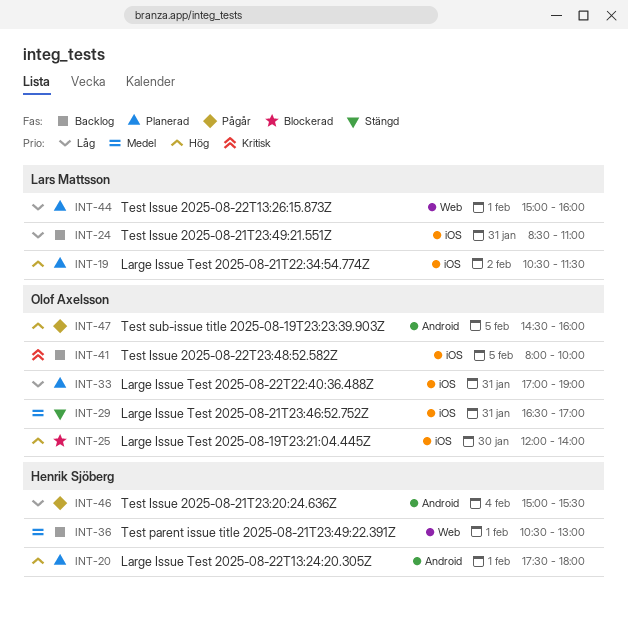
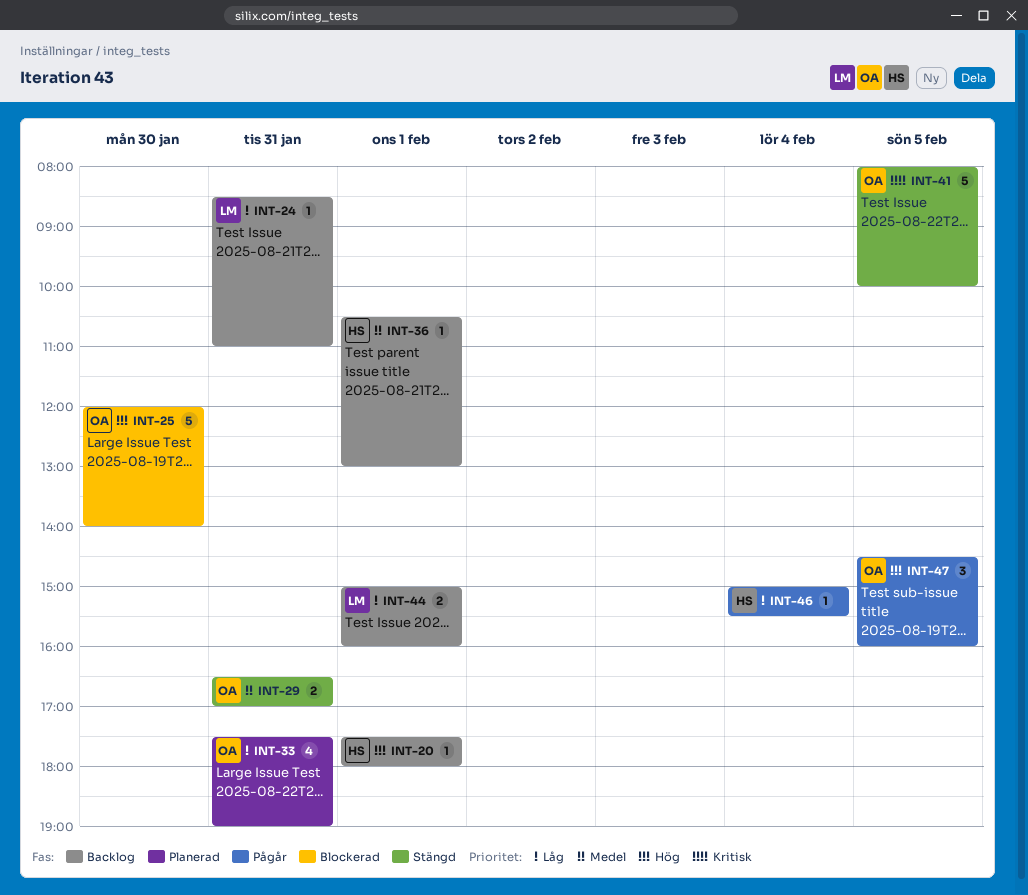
INT-19: present -> none
INT-20, status: Planerad -> Backlog
INT-33, begins: 17:00 -> 17:30
INT-41, status: Backlog -> Stängd
INT-44, status: Planerad -> Backlog

